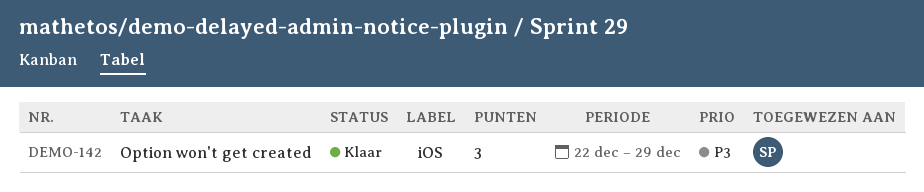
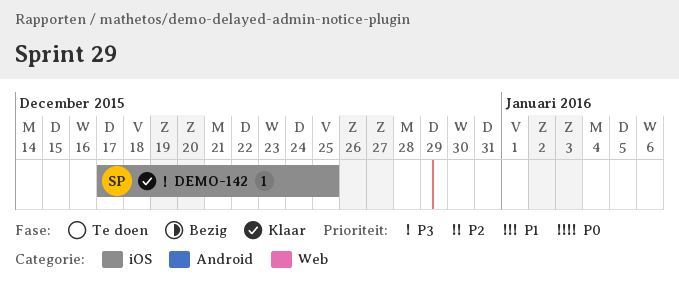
DEMO-142, estimate: 3 -> 1
DEMO-142, start: Dec 22 -> Dec 17
DEMO-142, due: Dec 29 -> Dec 25

